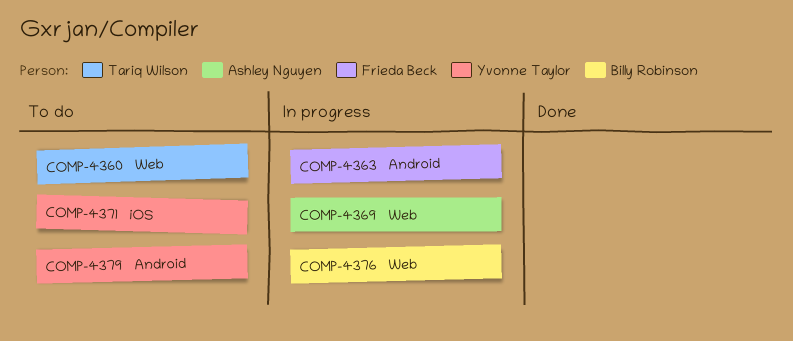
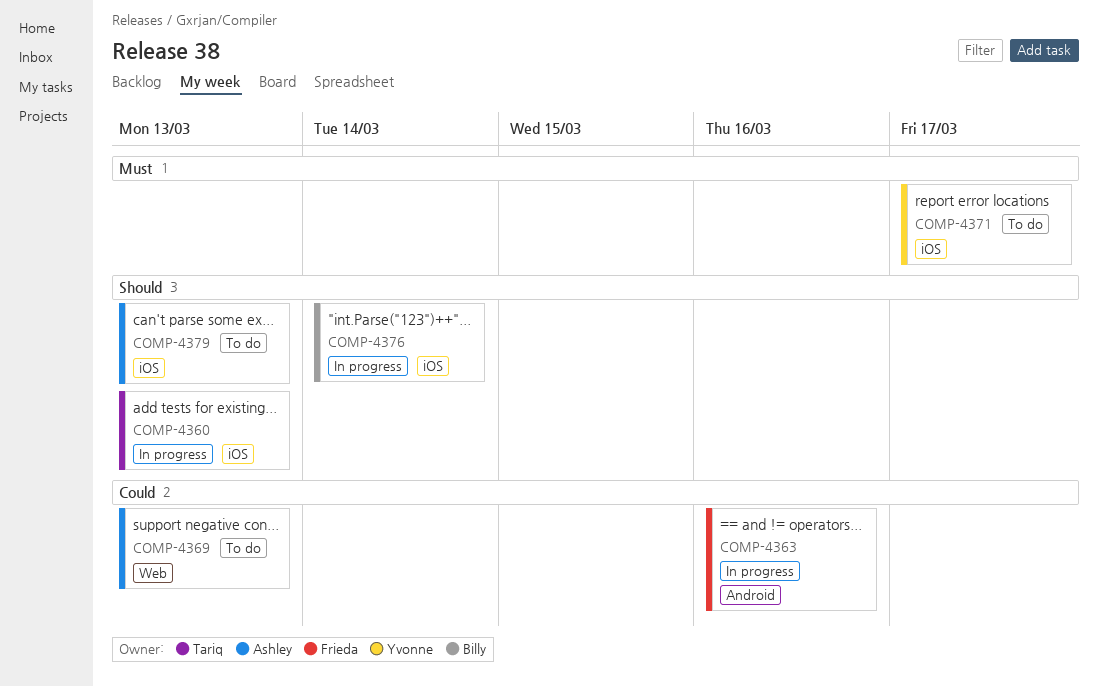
COMP-4360, status: To do -> In progress
COMP-4360, label: Web -> iOS
COMP-4369, status: In progress -> To do
COMP-4376, label: Web -> iOS
COMP-4379, owner: Yvonne Taylor -> Ashley Nguyen
COMP-4379, label: Android -> iOS

